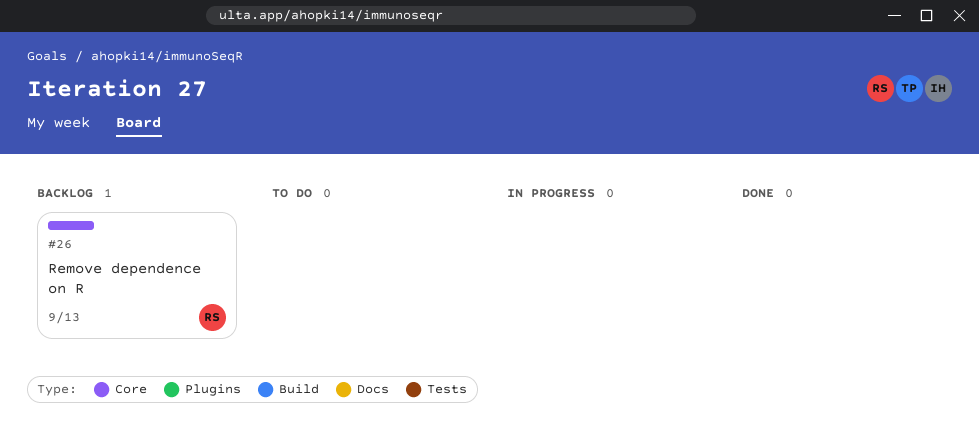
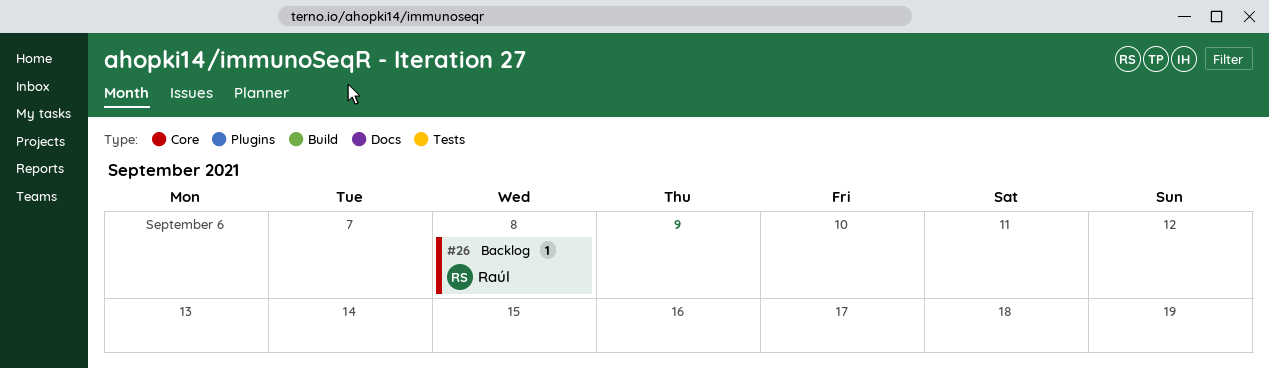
#26, due: Sep 13 -> Sep 8

